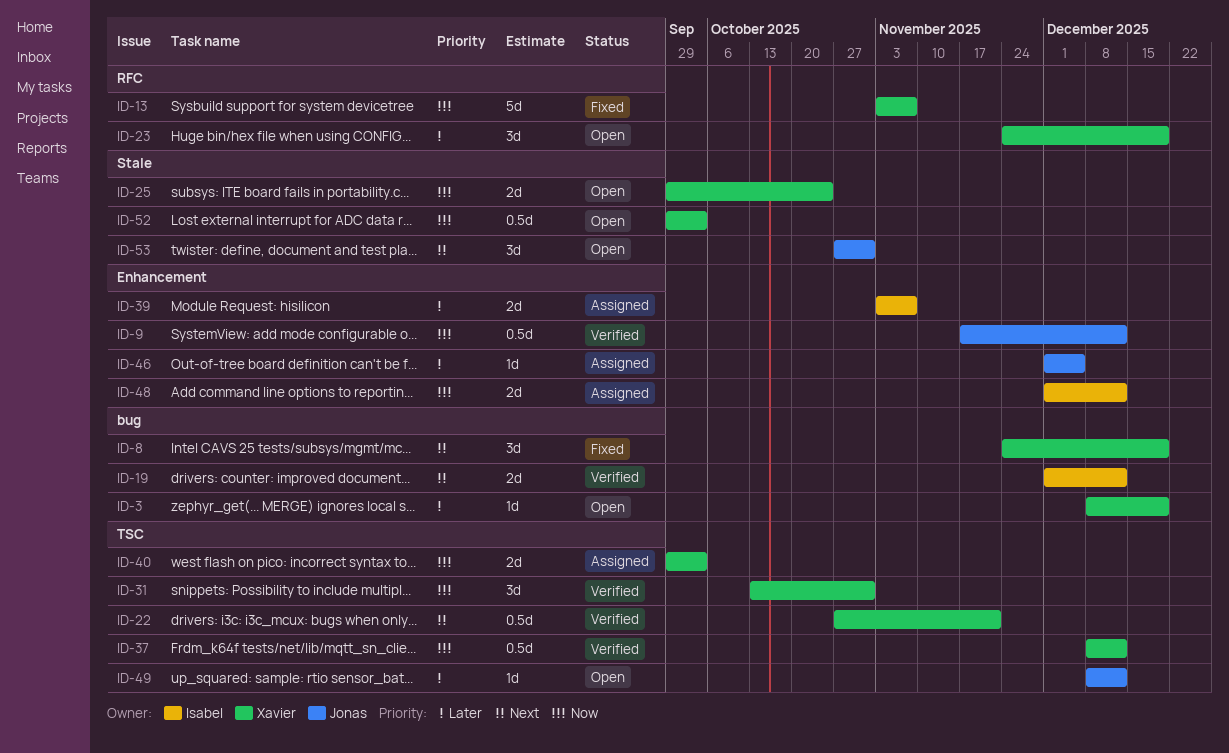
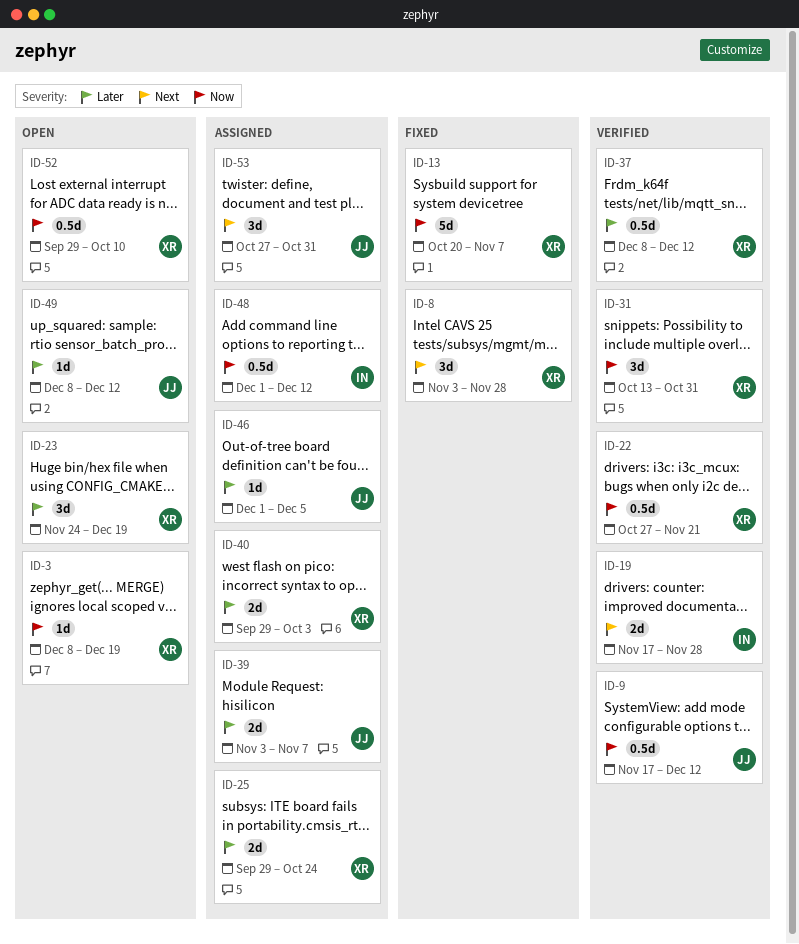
ID-3, priority: Later -> Now
ID-8, start: Nov 24 -> Nov 3
ID-8, due: Dec 19 -> Nov 28
ID-13, start: Nov 3 -> Oct 20
ID-19, start: Dec 1 -> Nov 17
ID-19, due: Dec 12 -> Nov 28
ID-22, priority: Next -> Now
ID-25, status: Open -> Assigned
ID-25, priority: Now -> Later
ID-37, priority: Now -> Later
ID-39, owner: Isabel -> Jonas
ID-40, priority: Now -> Later
ID-48, estimate: 2d -> 0.5d
ID-52, due: Oct 3 -> Oct 10
ID-53, status: Open -> Assigned

